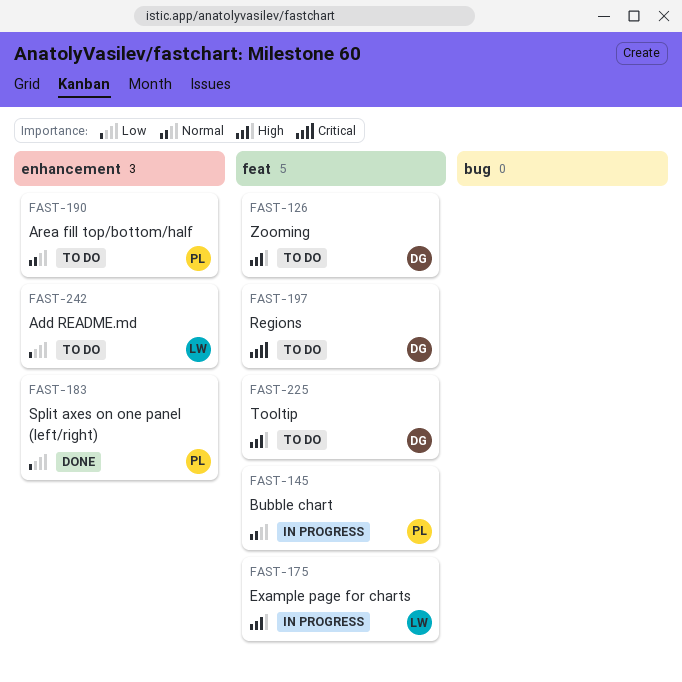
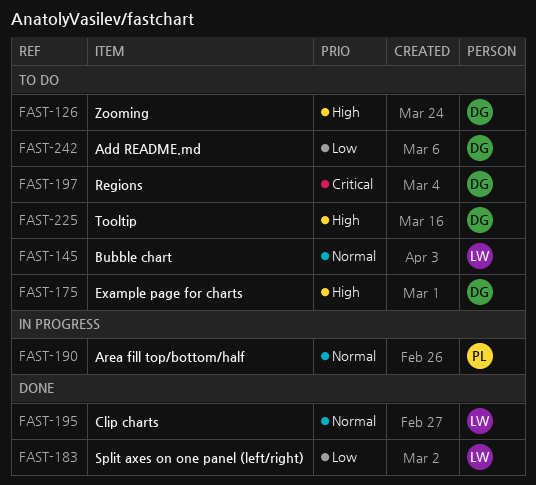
FAST-145, status: In progress -> To do
FAST-145, owner: PL -> LW
FAST-175, status: In progress -> To do
FAST-175, owner: LW -> DG
FAST-183, owner: PL -> LW
FAST-190, status: To do -> In progress
FAST-195: none -> present
FAST-242, owner: LW -> DG

